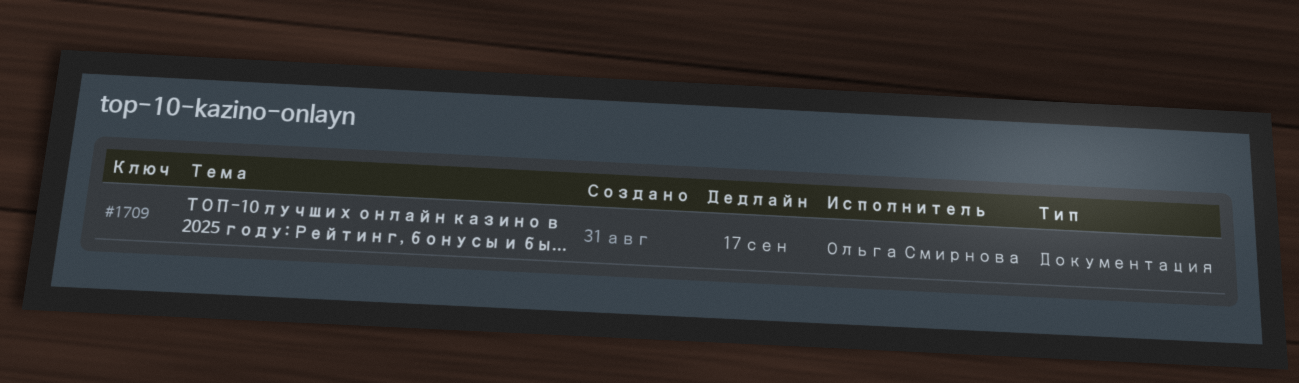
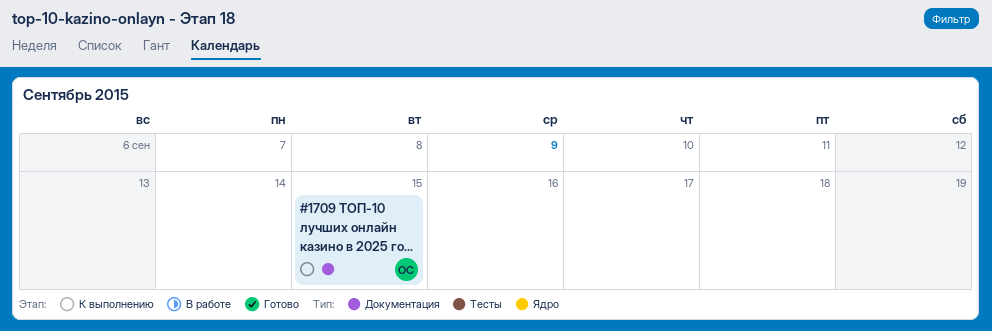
#1709, due: Sep 17 -> Sep 15

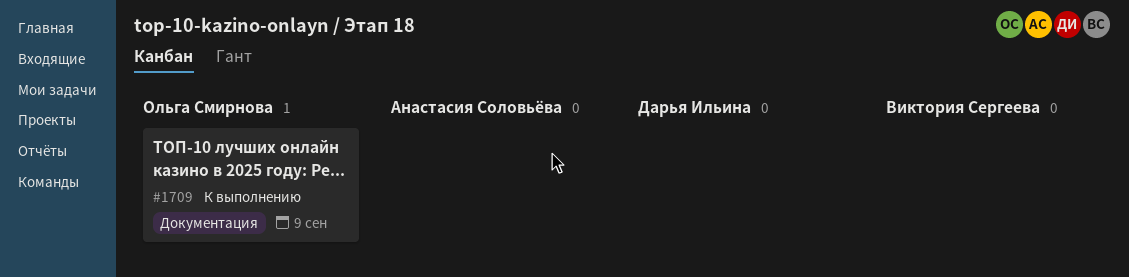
#1709, due: Sep 15 -> Sep 9

